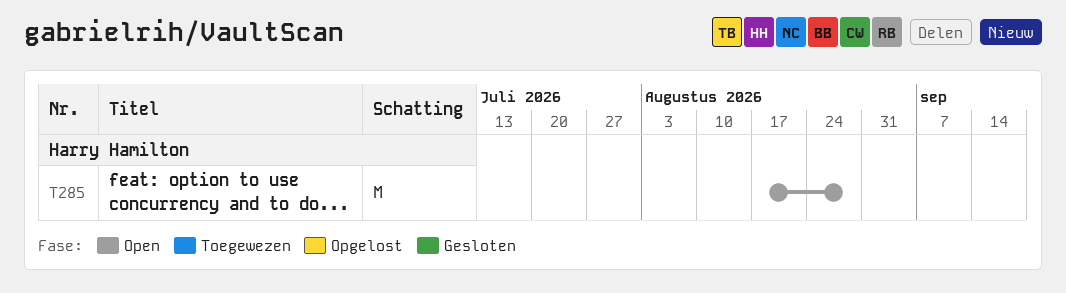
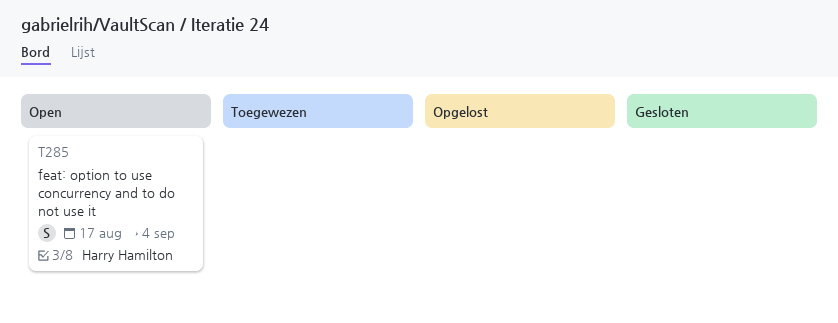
T285, estimate: M -> S
T285, due: Aug 28 -> Sep 4

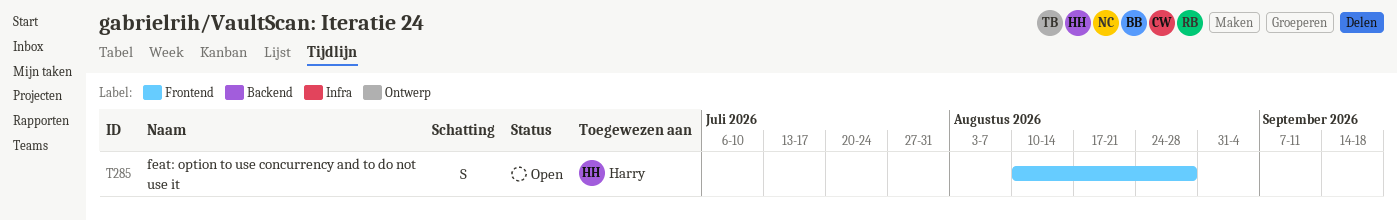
T285, start: Aug 17 -> Aug 10
T285, due: Sep 4 -> Aug 28

